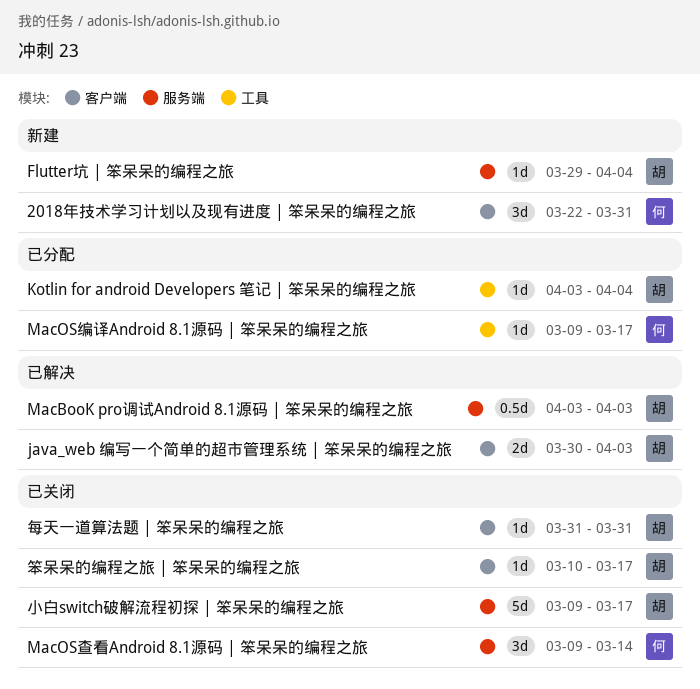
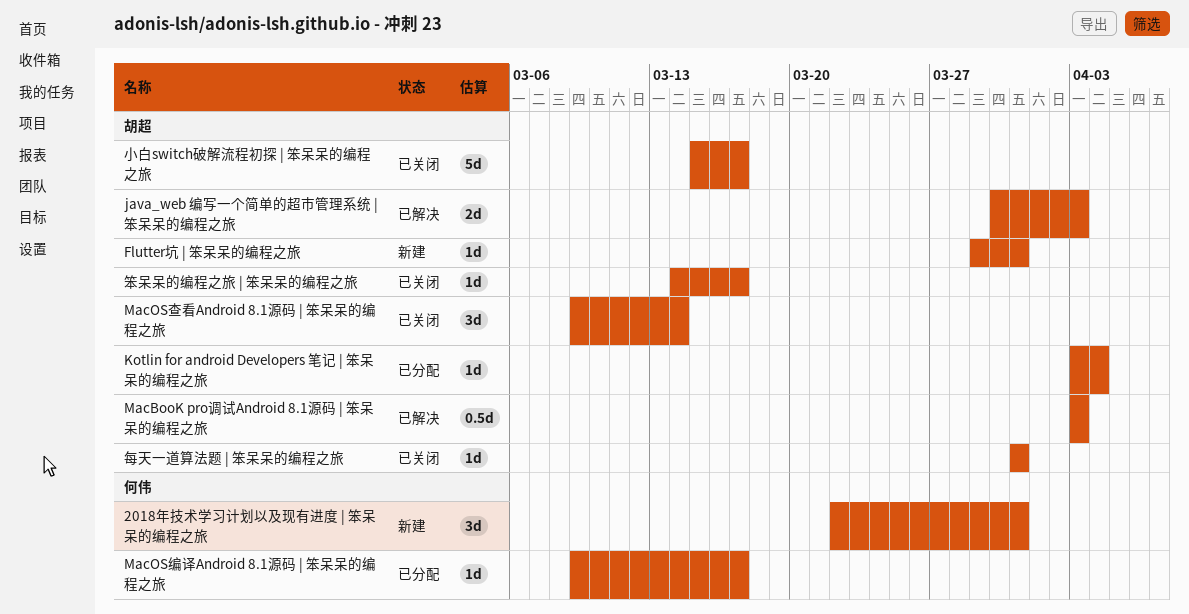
Flutter坑 | 笨呆呆的编程之旅, due: Apr 4 -> Mar 31
MacOS查看Android 8.1源码 | 笨呆呆的编程之旅, owner: 何伟 -> 胡超
小白switch破解流程初探 | 笨呆呆的编程之旅, start: Mar 9 -> Mar 15
笨呆呆的编程之旅 | 笨呆呆的编程之旅, start: Mar 10 -> Mar 14

